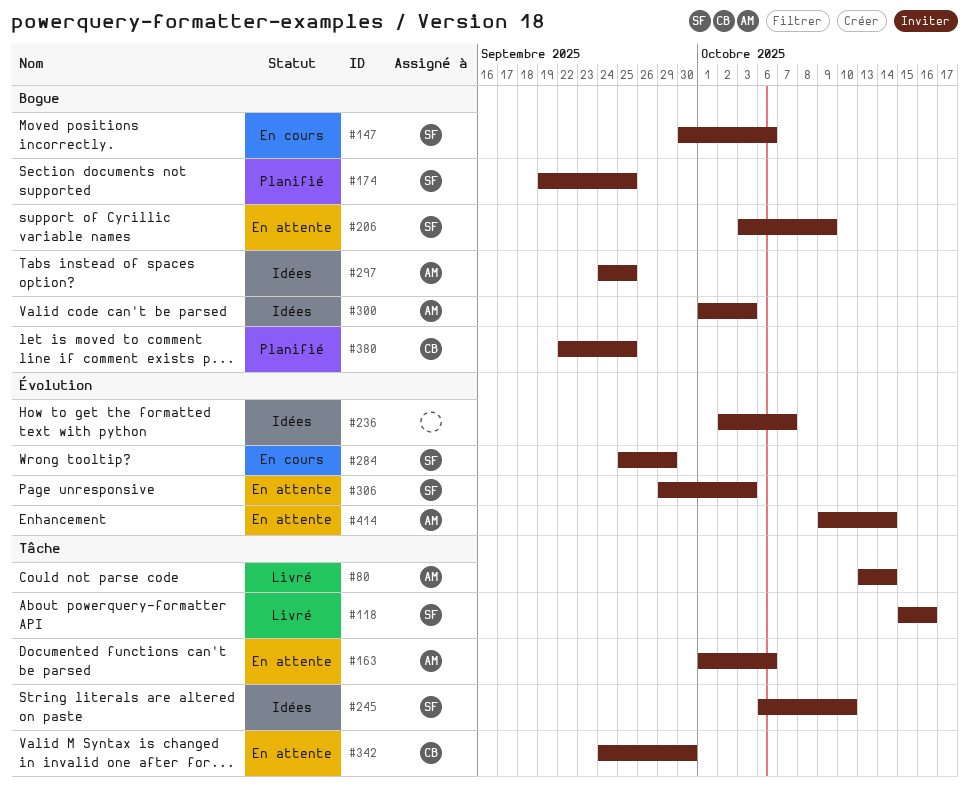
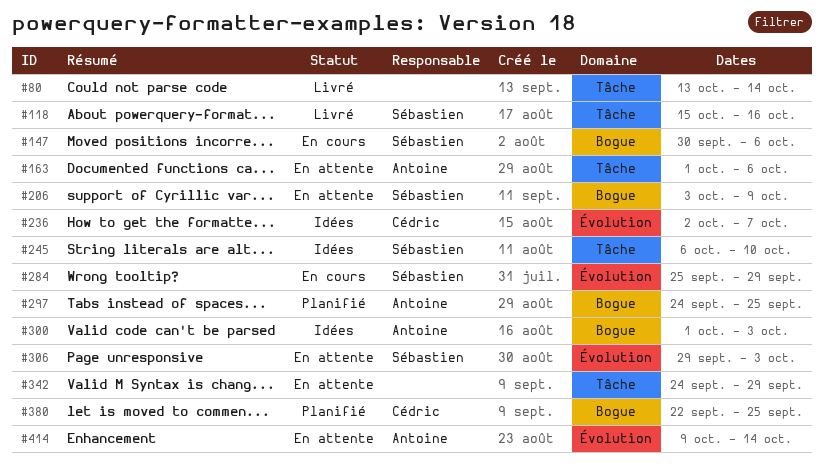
#80, owner: Antoine -> none
#174: present -> none
#236, owner: none -> Cédric
#297, status: Idées -> Planifié
#342, owner: Cédric -> none
#342, due: Sep 30 -> Sep 29

